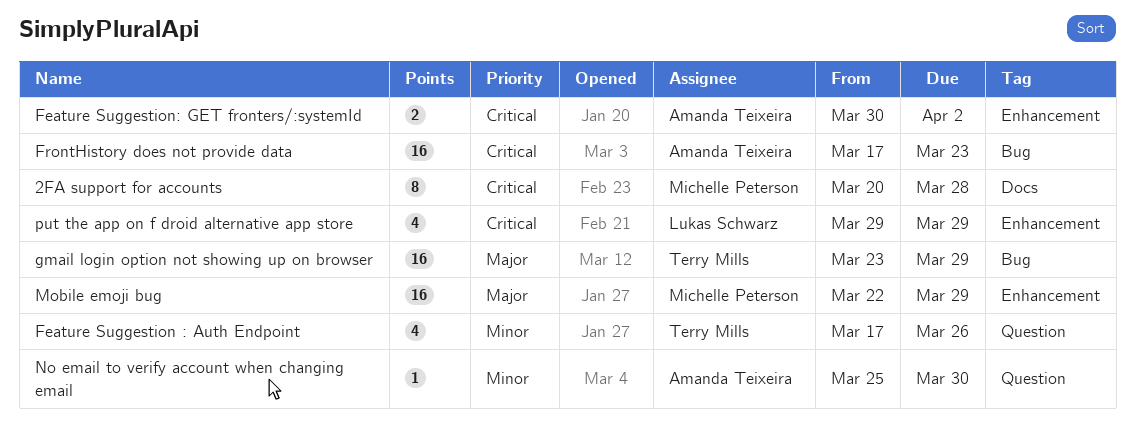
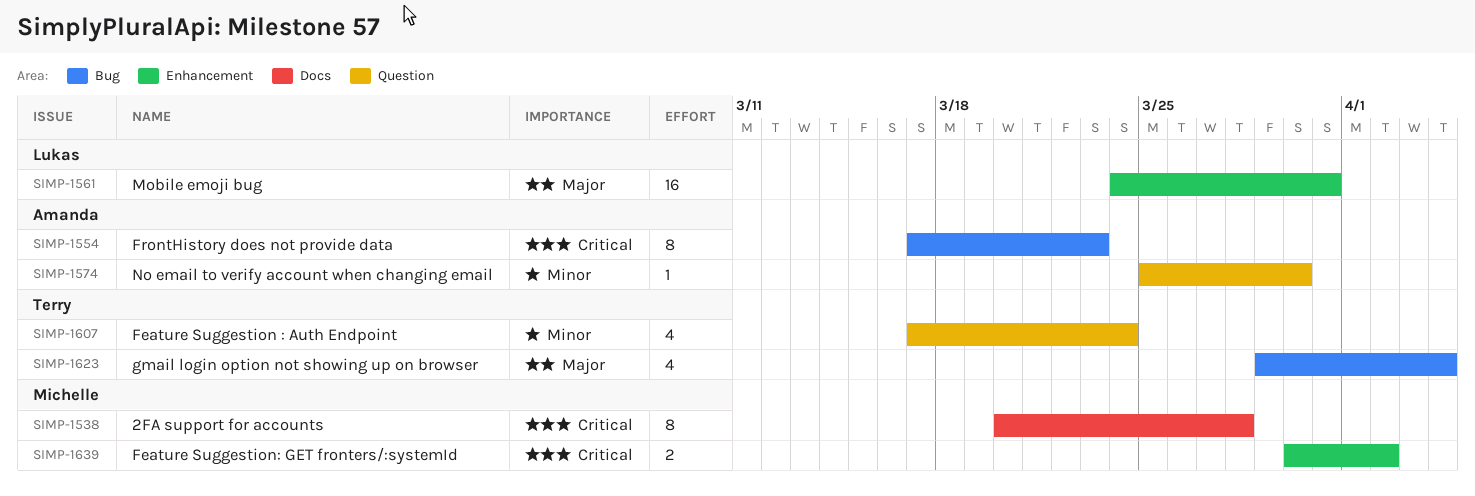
Feature Suggestion : Auth Endpoint, due: Mar 26 -> Mar 24
Feature Suggestion: GET fronters/:systemId, owner: Amanda Teixeira -> Michelle Peterson
FrontHistory does not provide data, estimate: 16 -> 8
gmail login option not showing up on browser, estimate: 16 -> 4
gmail login option not showing up on browser, start: Mar 23 -> Mar 29
gmail login option not showing up on browser, due: Mar 29 -> Apr 4
Mobile emoji bug, owner: Michelle Peterson -> Lukas Schwarz
Mobile emoji bug, start: Mar 22 -> Mar 24
Mobile emoji bug, due: Mar 29 -> Mar 31
put the app on f droid alternative app store: present -> none

